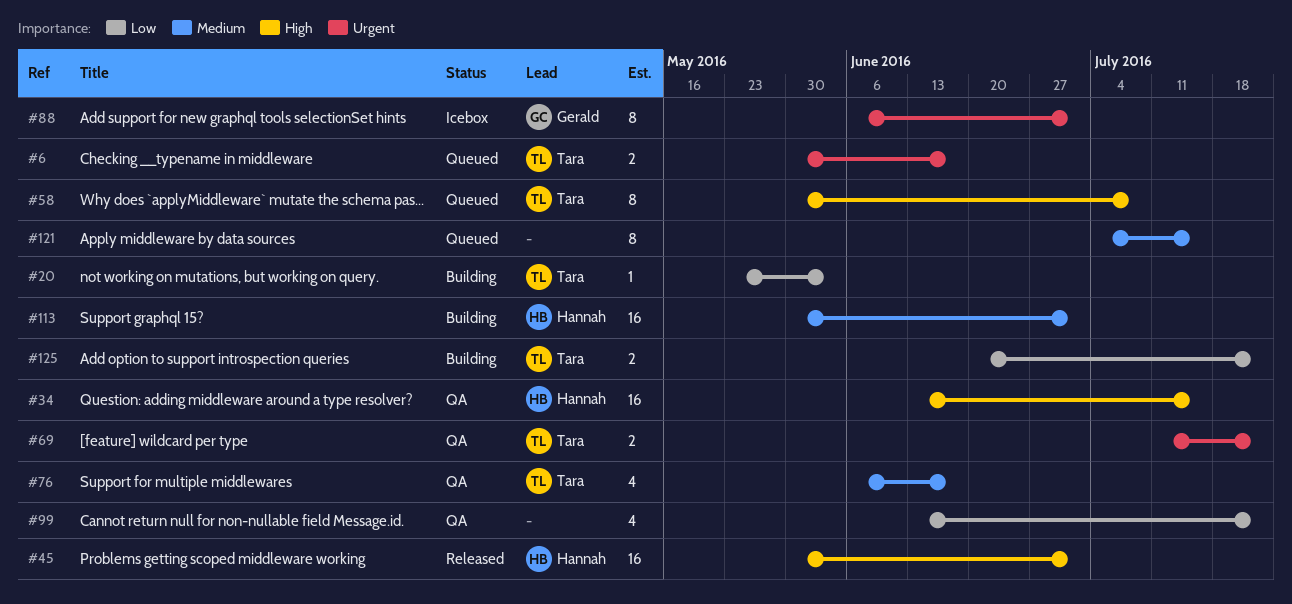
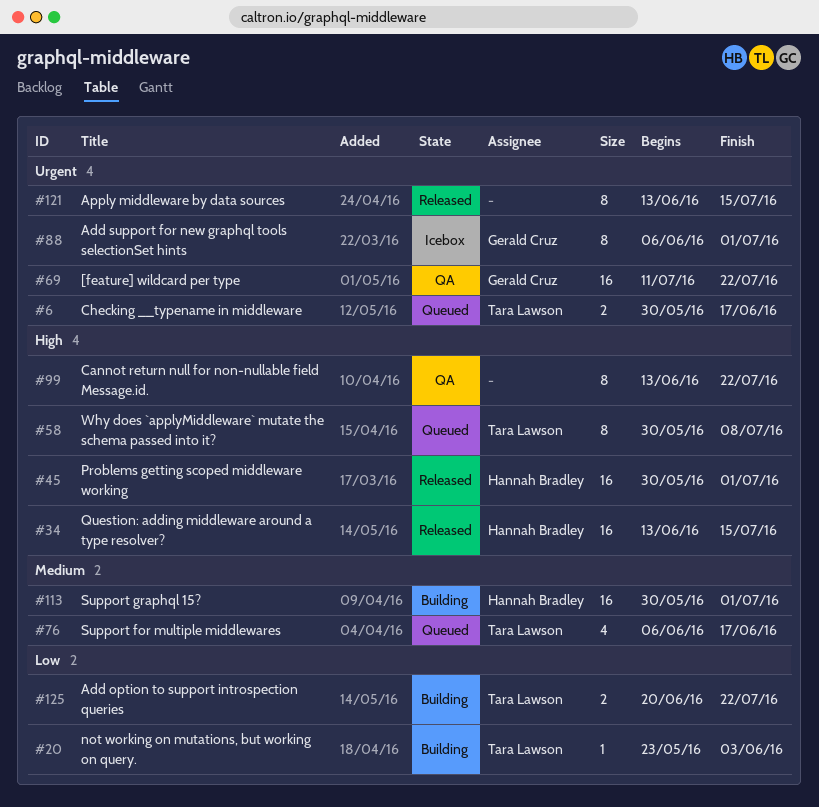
#34, status: QA -> Released
#69, owner: Tara Lawson -> Gerald Cruz
#69, estimate: 2 -> 16
#76, status: QA -> Queued
#99, priority: Low -> High
#99, estimate: 4 -> 8
#121, status: Queued -> Released
#121, priority: Medium -> Urgent
#121, start: Jul 4 -> Jun 13

